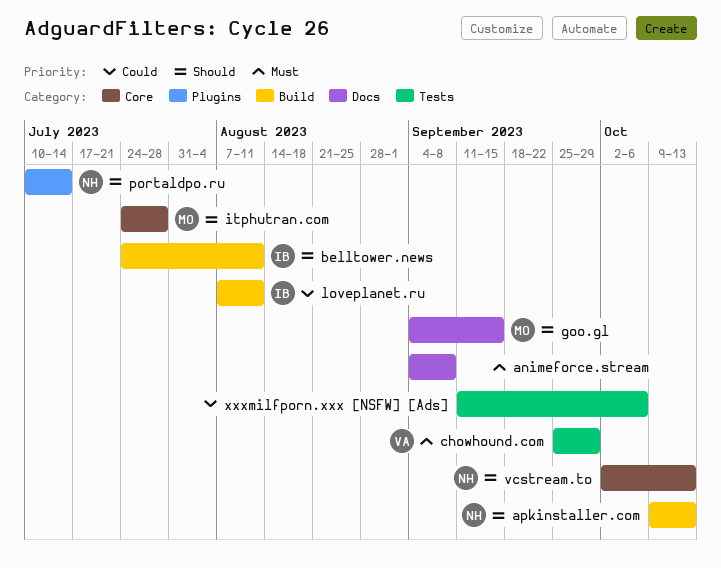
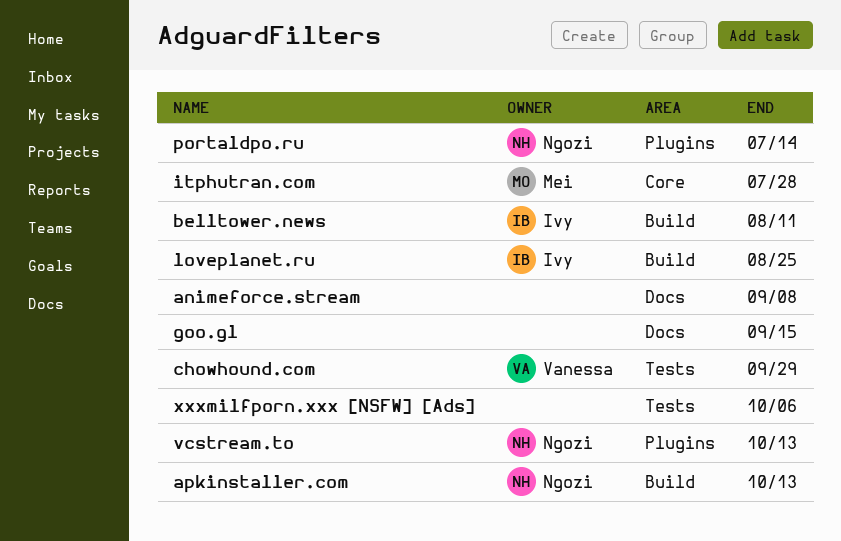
goo.gl, owner: Mei -> none
loveplanet.ru, due: Aug 11 -> Aug 25
vcstream.to, label: Core -> Plugins

